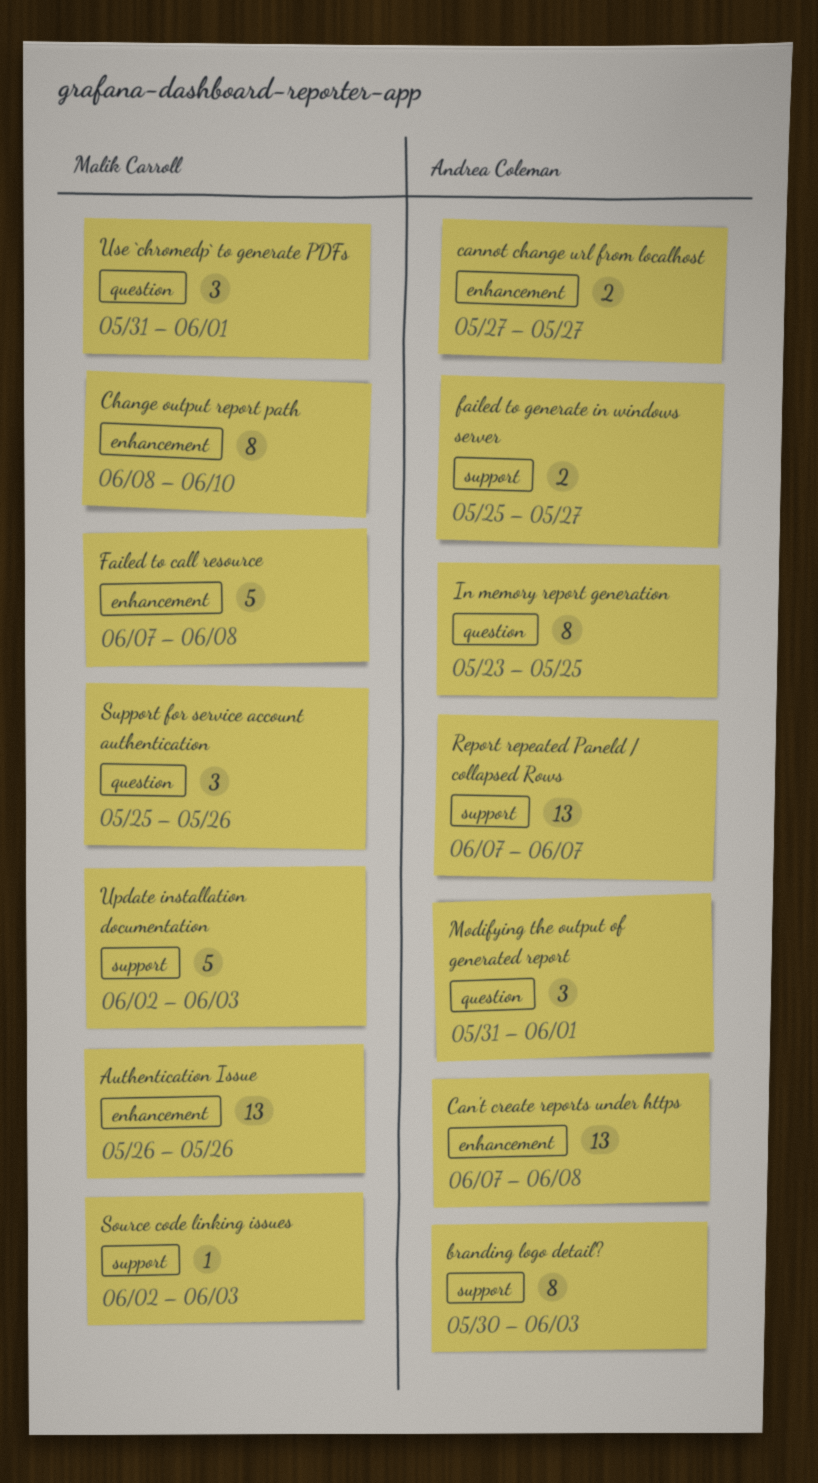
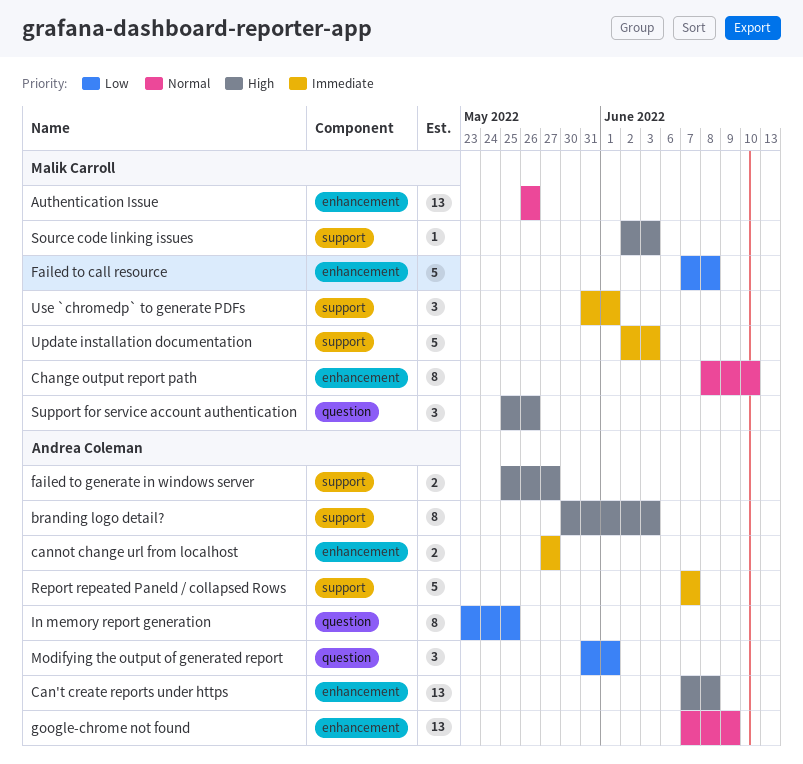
google-chrome not found: none -> present
Report repeated Paneld / collapsed Rows, estimate: 13 -> 5
Use `chromedp` to generate PDFs, label: question -> support

